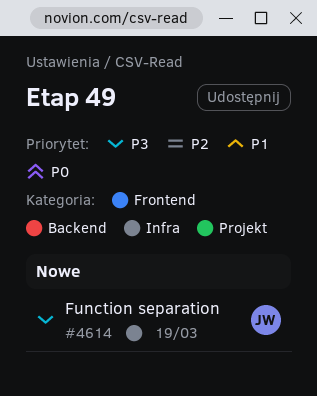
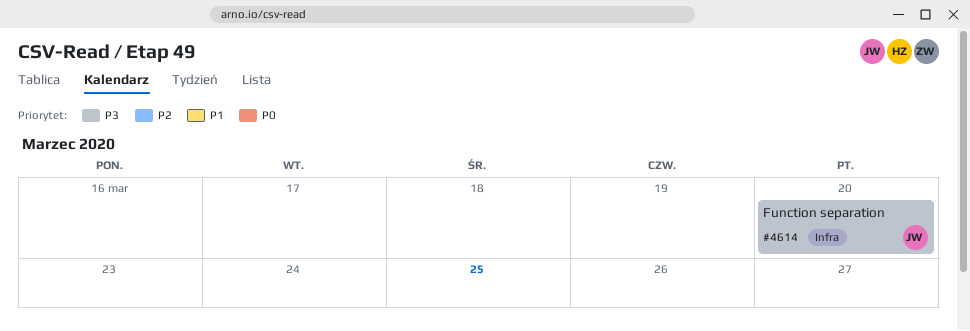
#4614, due: Mar 19 -> Mar 20

